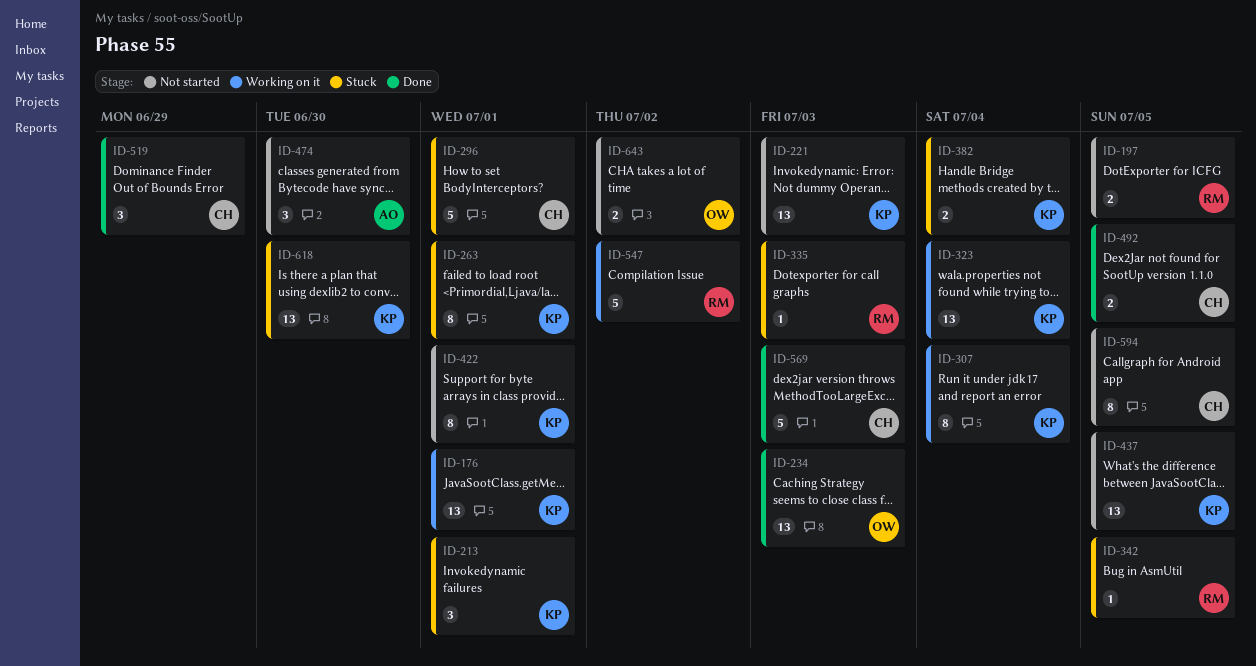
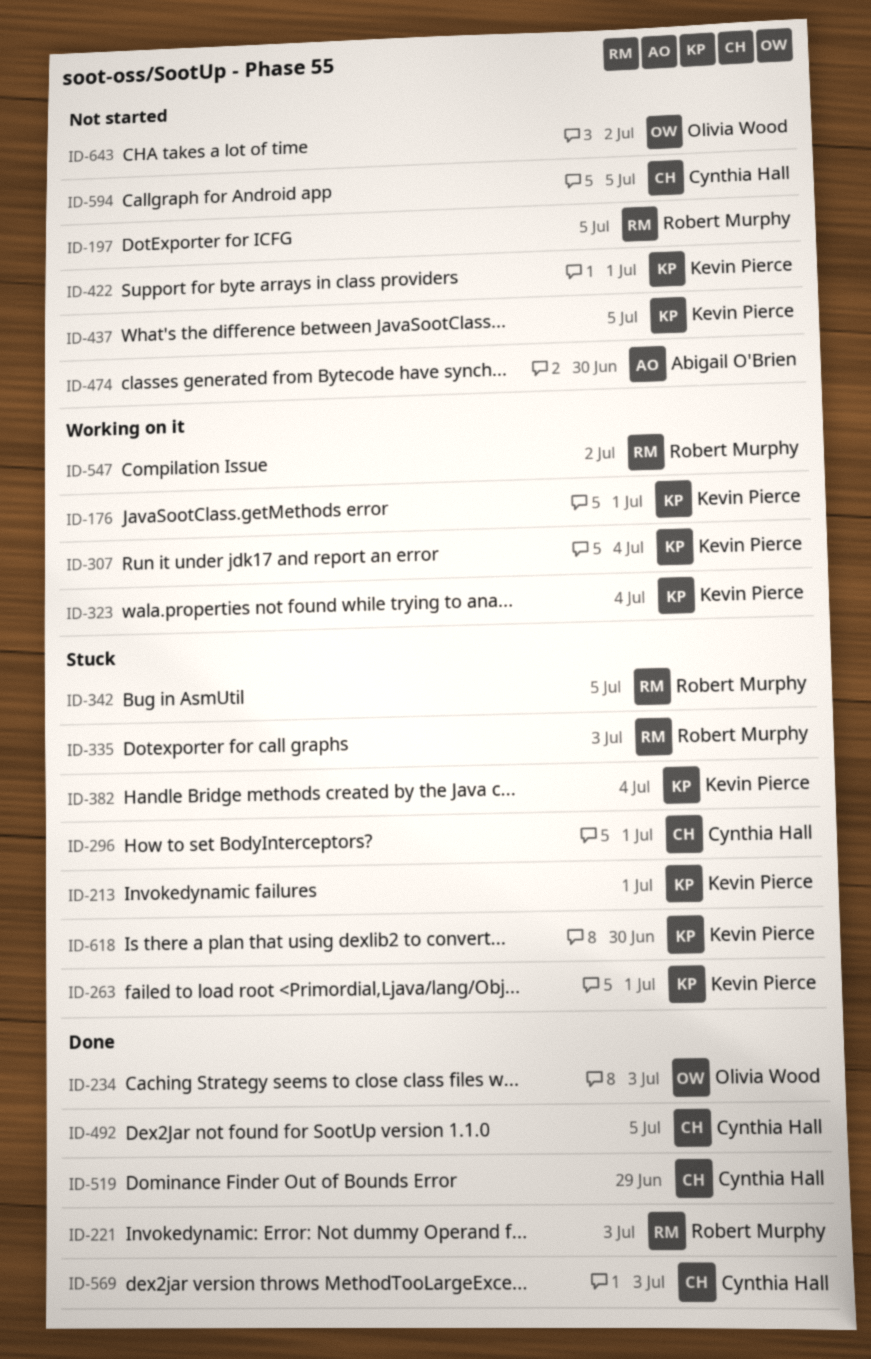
ID-221, status: Not started -> Done
ID-221, owner: Kevin Pierce -> Robert Murphy

